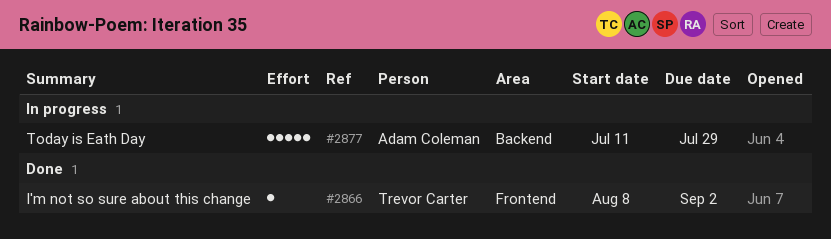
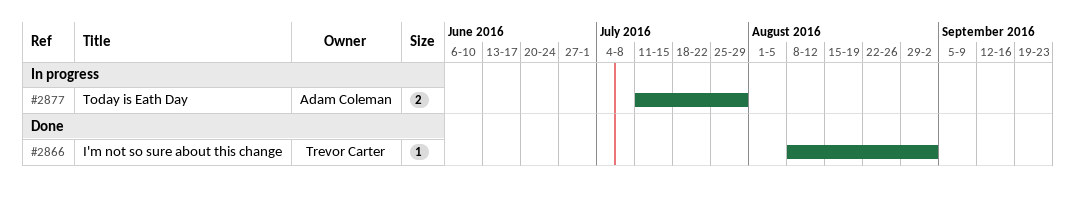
#2877, estimate: 5 -> 2

